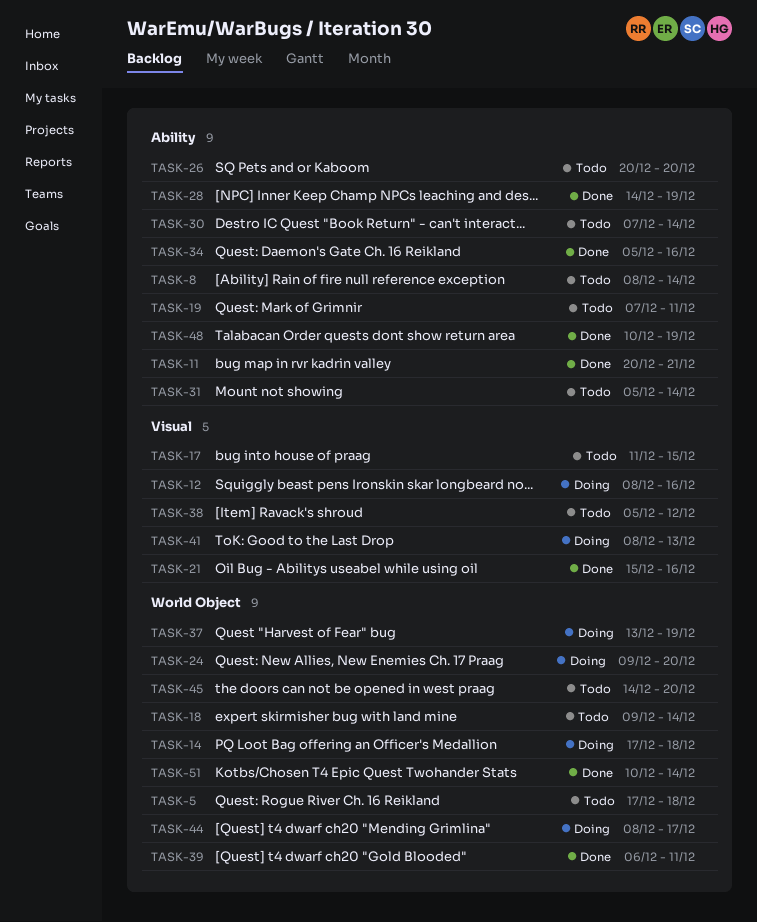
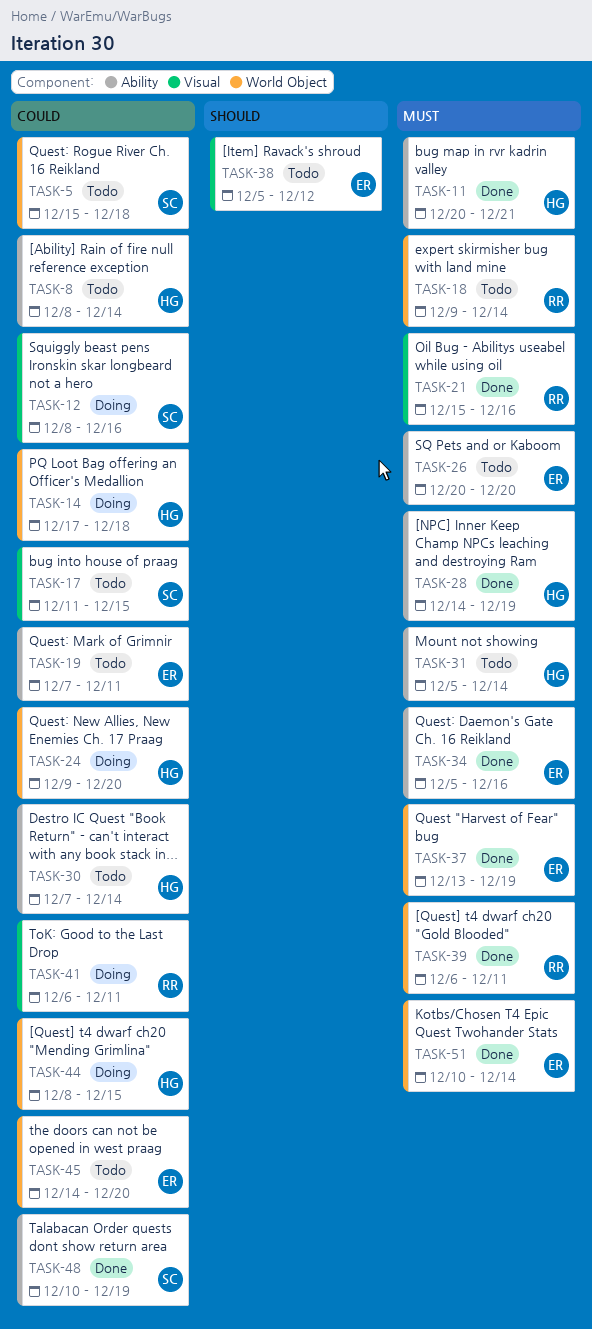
TASK-5, start: Dec 17 -> Dec 15
TASK-37, status: Doing -> Done
TASK-41, start: Dec 8 -> Dec 6
TASK-41, due: Dec 13 -> Dec 11
TASK-44, due: Dec 17 -> Dec 15

